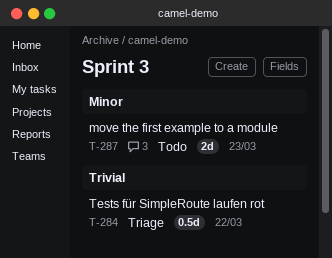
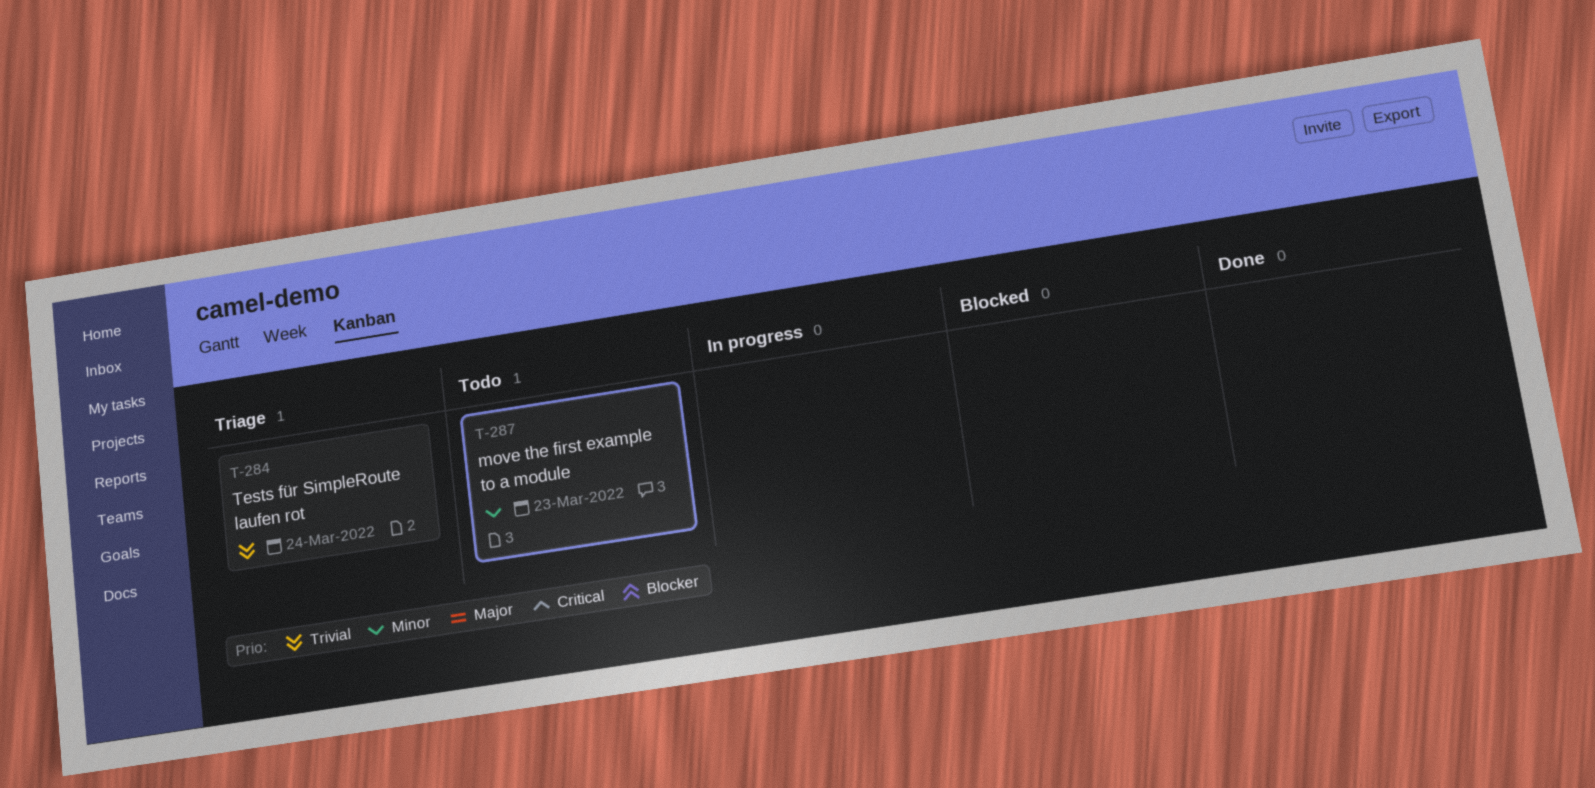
T-284, due: Mar 22 -> Mar 24

